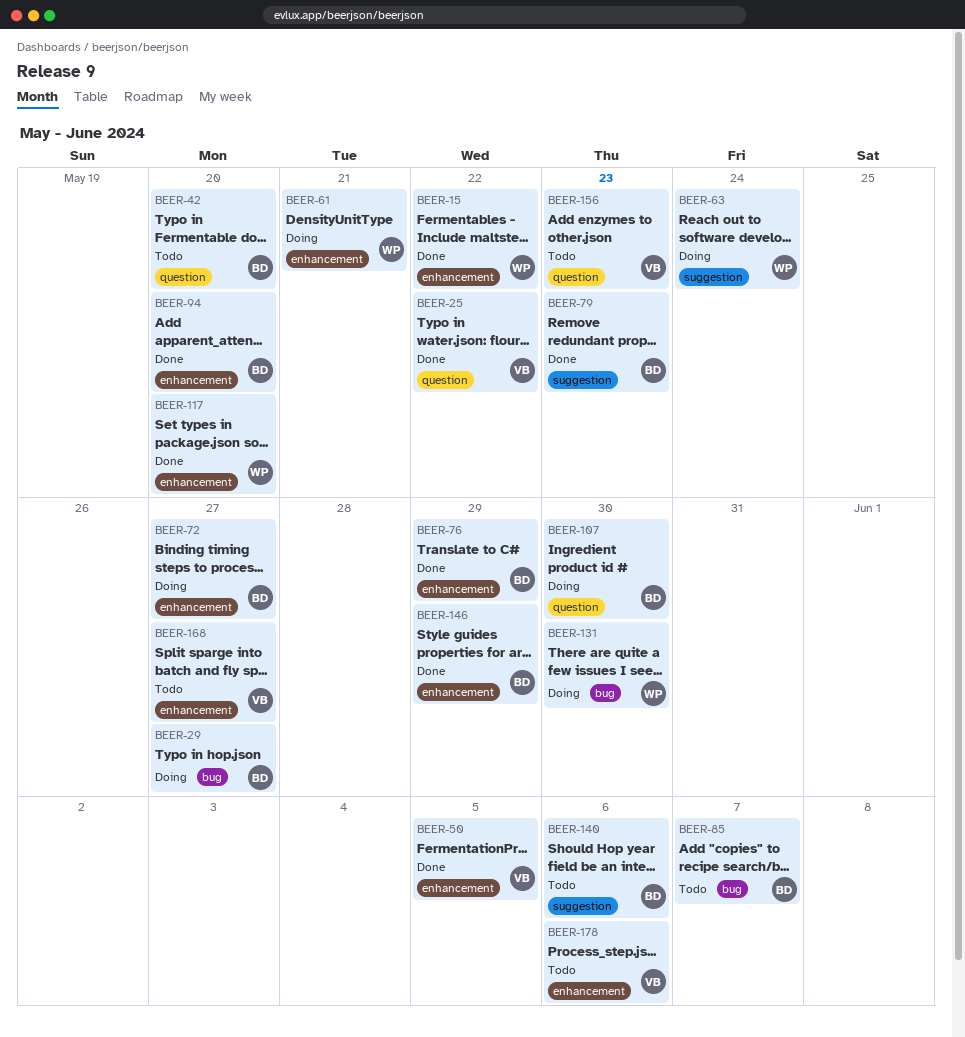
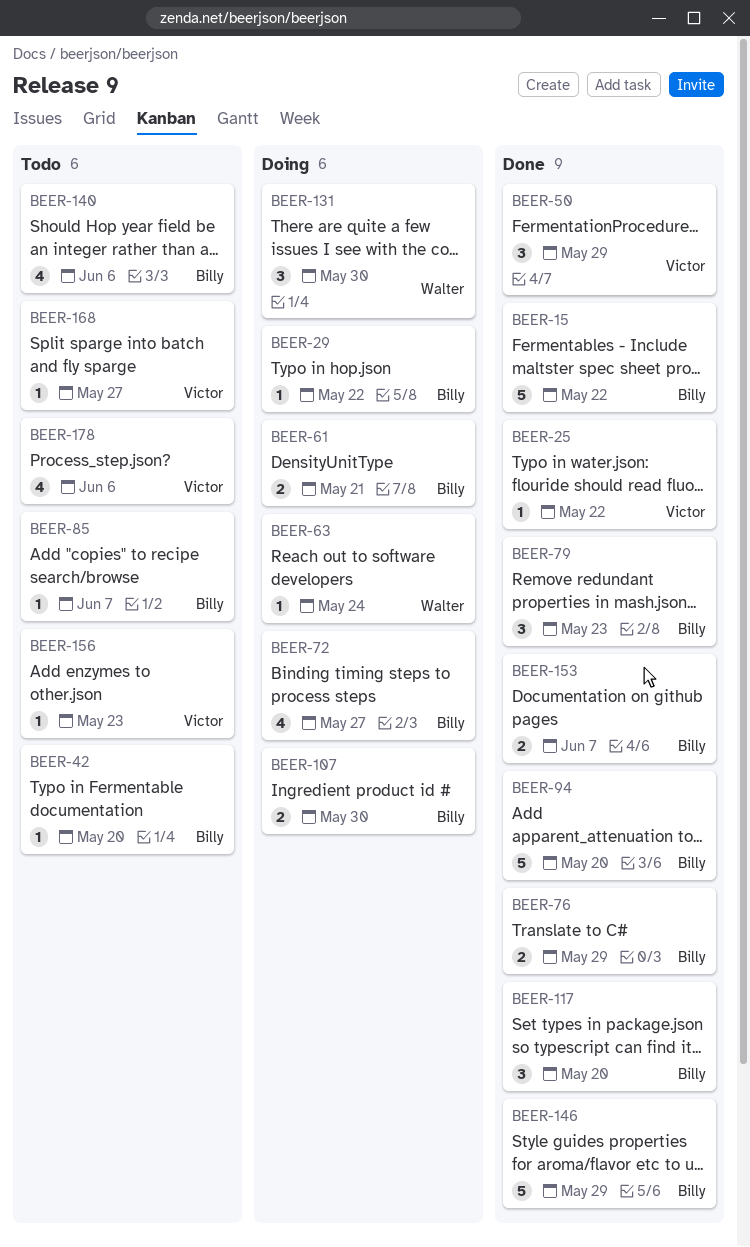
BEER-15, owner: Walter -> Billy
BEER-29, due: May 27 -> May 22
BEER-50, due: Jun 5 -> May 29
BEER-61, owner: Walter -> Billy
BEER-117, owner: Walter -> Billy
BEER-153: none -> present

